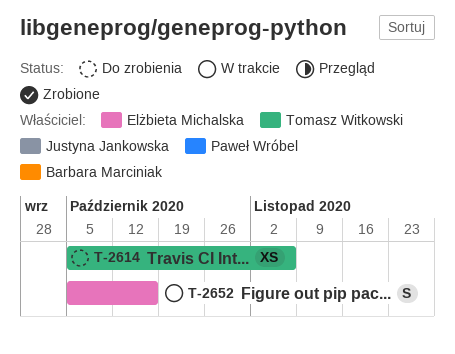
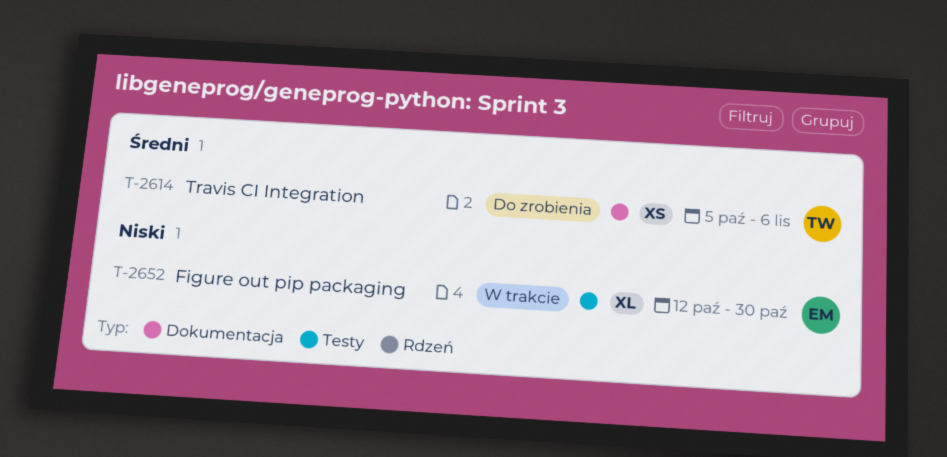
T-2652, estimate: S -> XL
T-2652, start: Oct 5 -> Oct 12
T-2652, due: Oct 16 -> Oct 30

